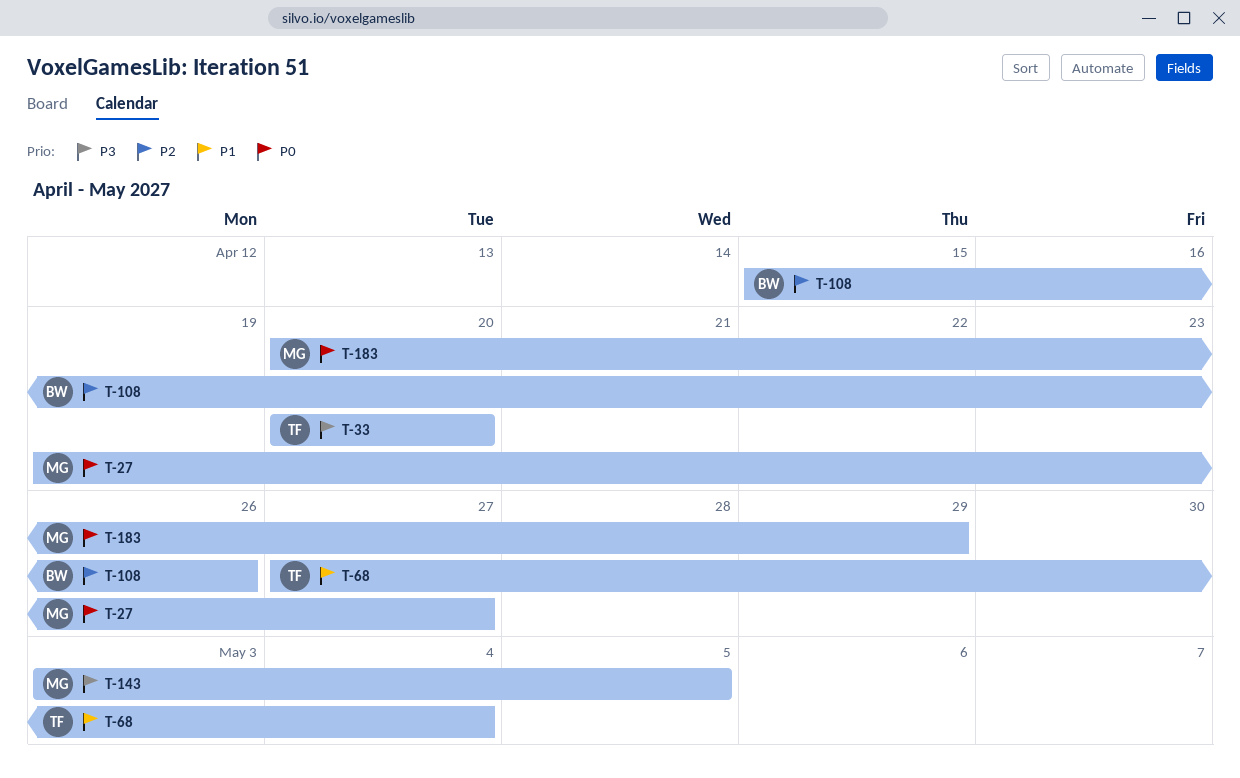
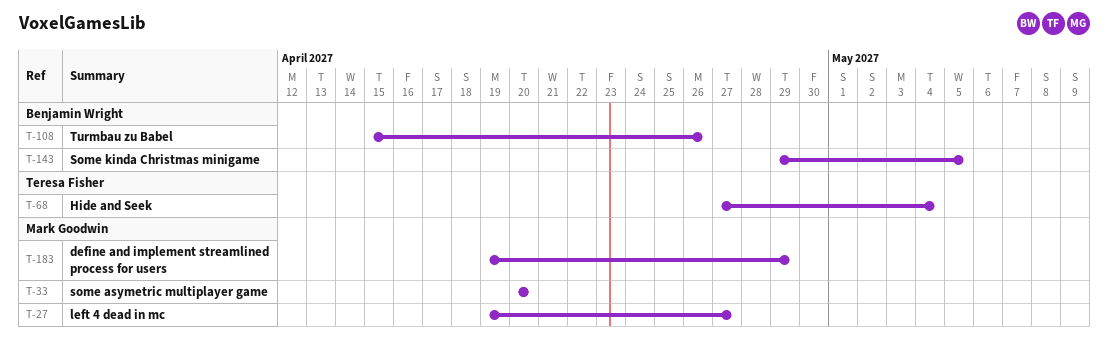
T-33, owner: Teresa Fisher -> Mark Goodwin
T-143, owner: Mark Goodwin -> Benjamin Wright
T-143, start: May 3 -> Apr 29
T-183, start: Apr 20 -> Apr 19

